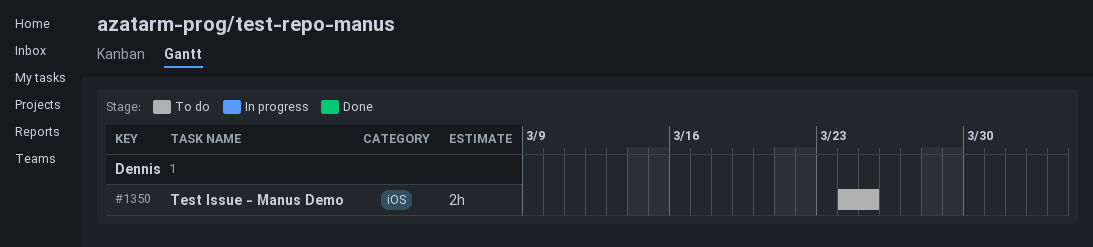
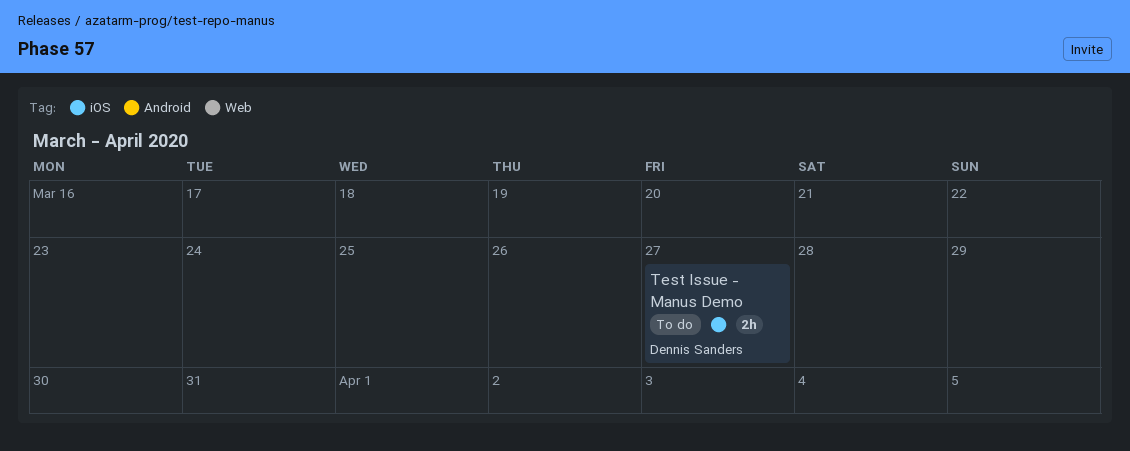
Test Issue - Manus Demo, due: Mar 25 -> Mar 27

